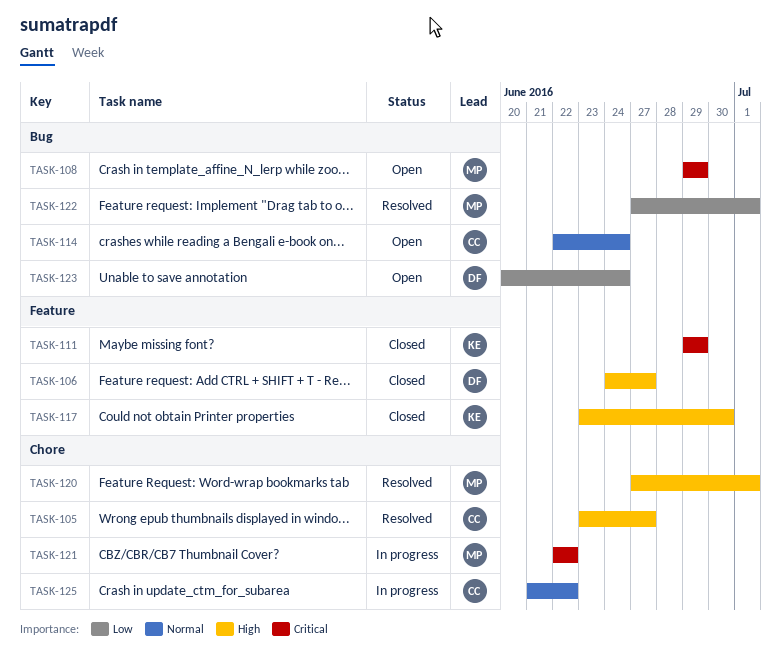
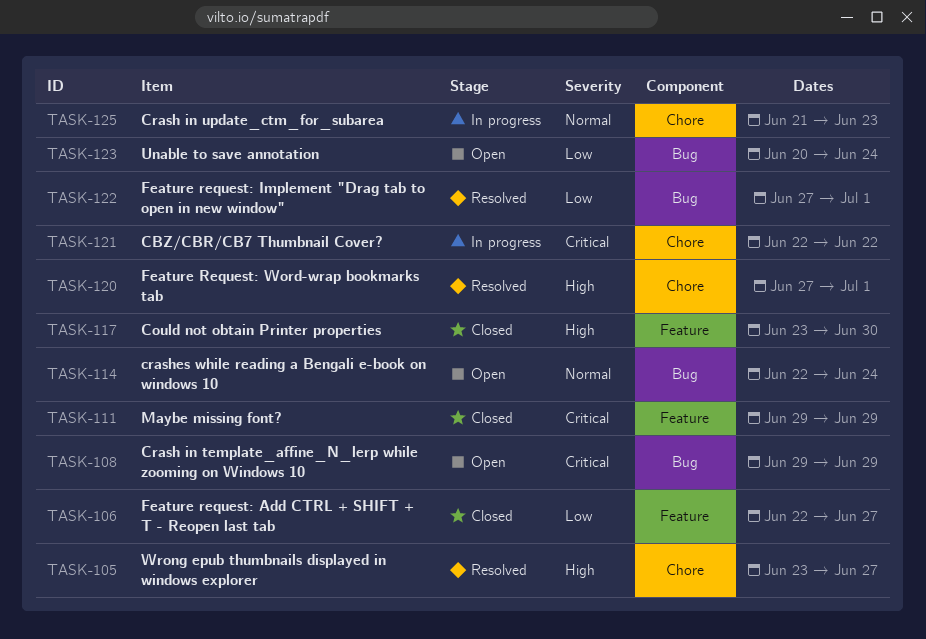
TASK-106, priority: High -> Low
TASK-106, start: Jun 24 -> Jun 22
TASK-125, due: Jun 22 -> Jun 23

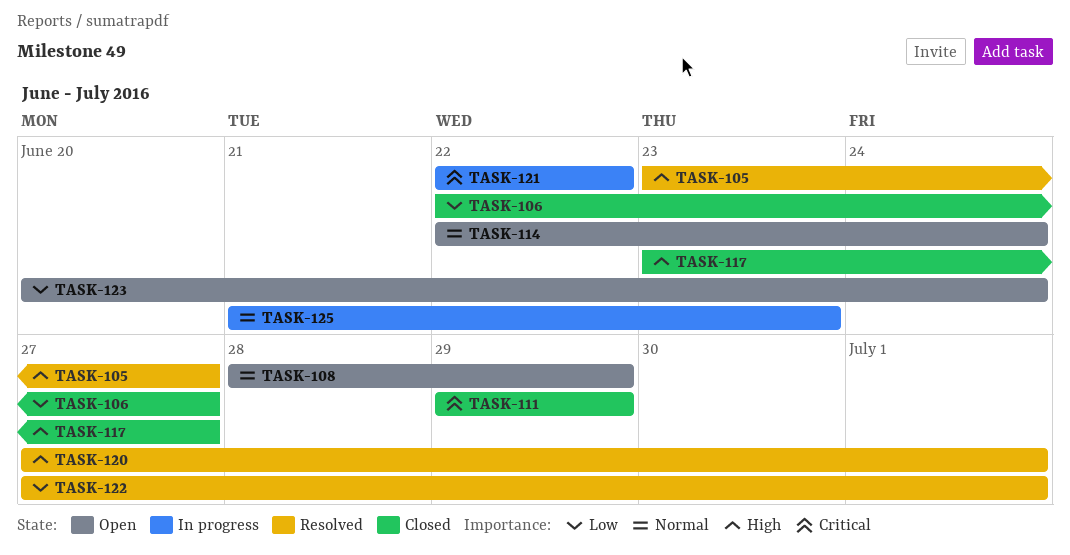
TASK-108, priority: Critical -> Normal
TASK-108, start: Jun 29 -> Jun 28
TASK-117, due: Jun 30 -> Jun 27

